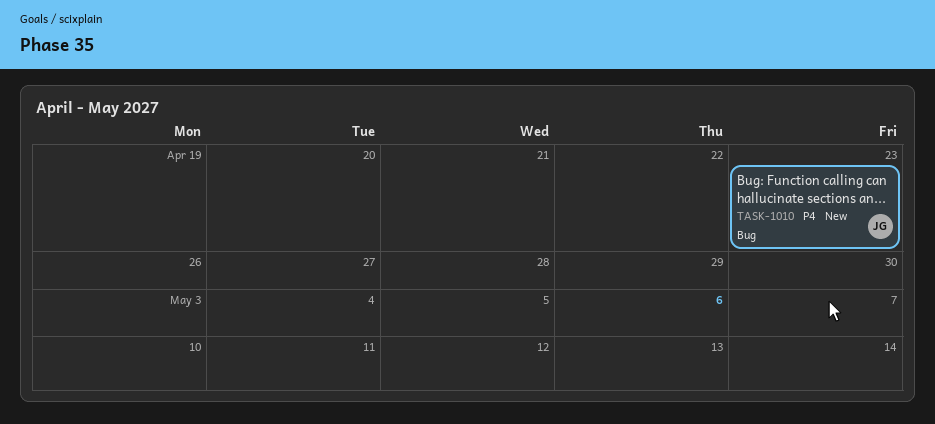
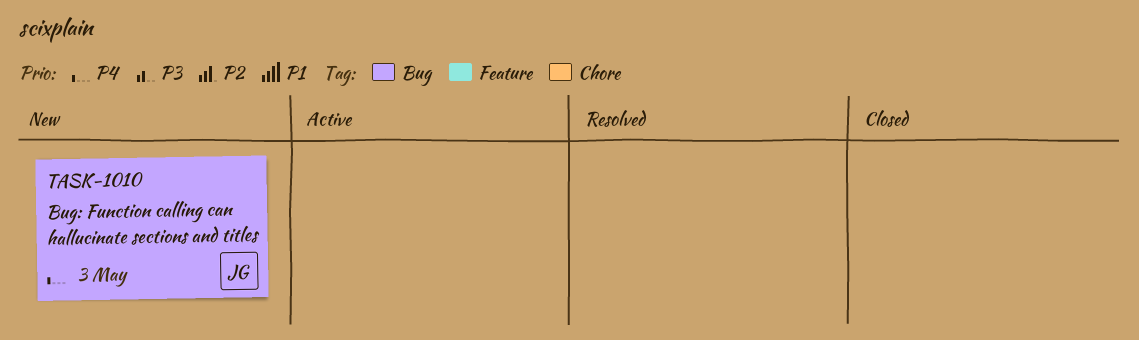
TASK-1010, due: Apr 23 -> May 3

